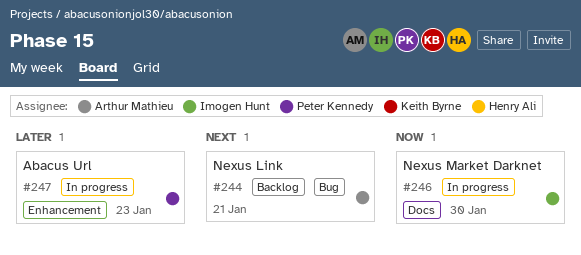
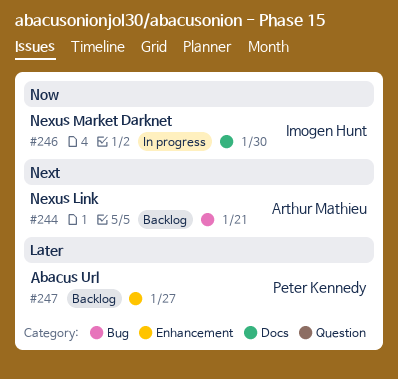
#247, status: In progress -> Backlog
#247, due: Jan 23 -> Jan 27

